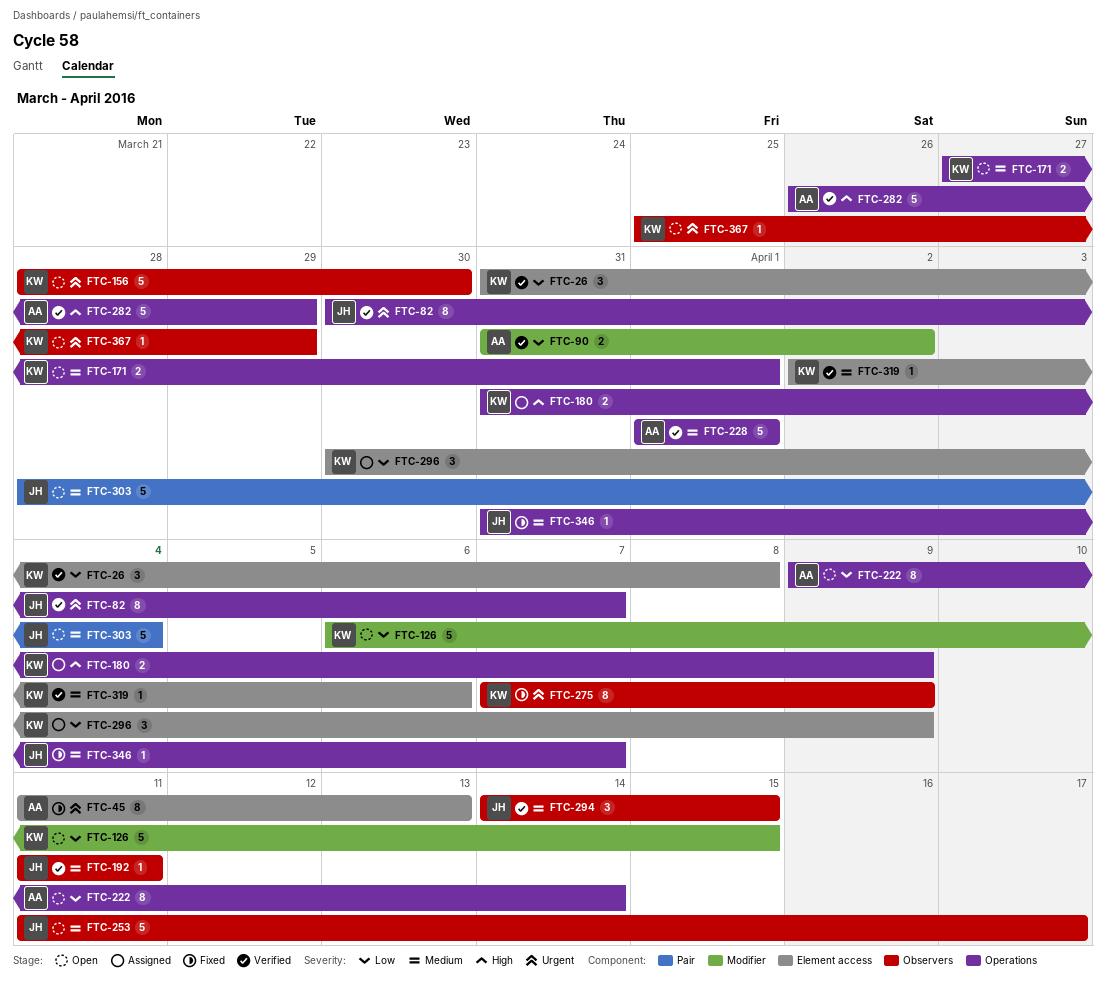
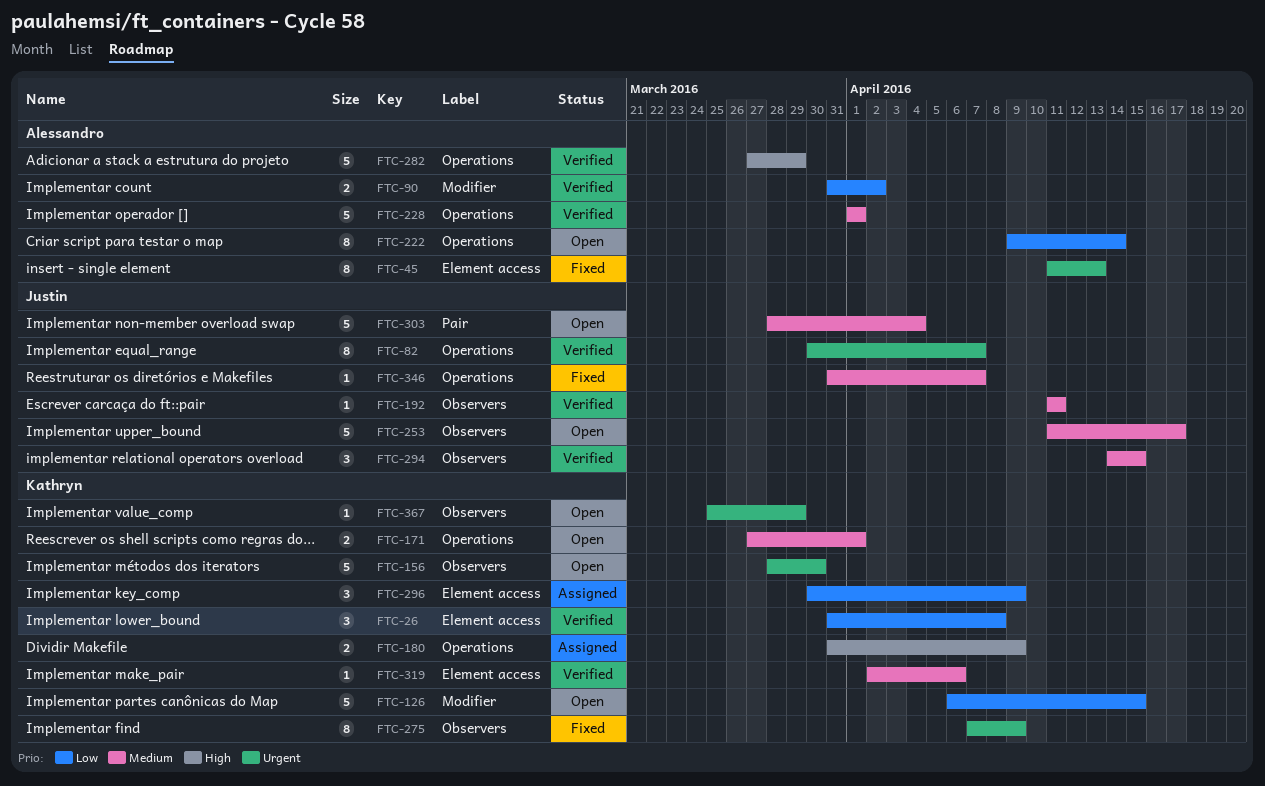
FTC-282, start: Mar 26 -> Mar 27

